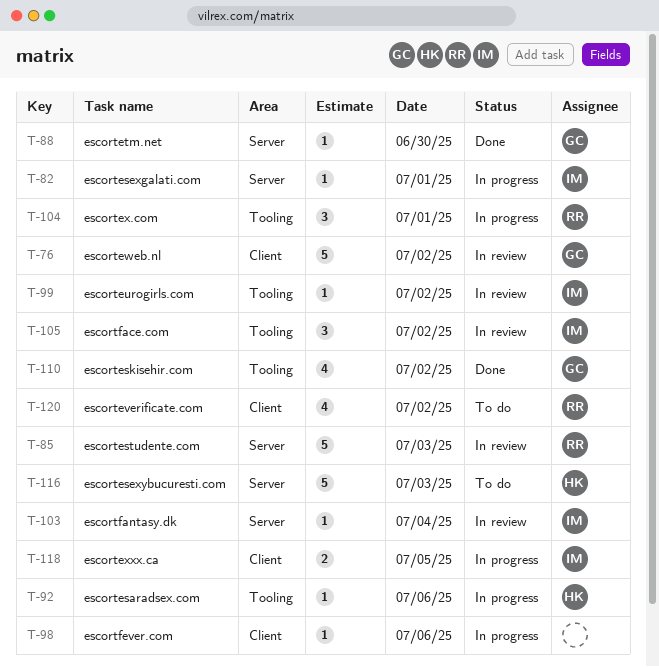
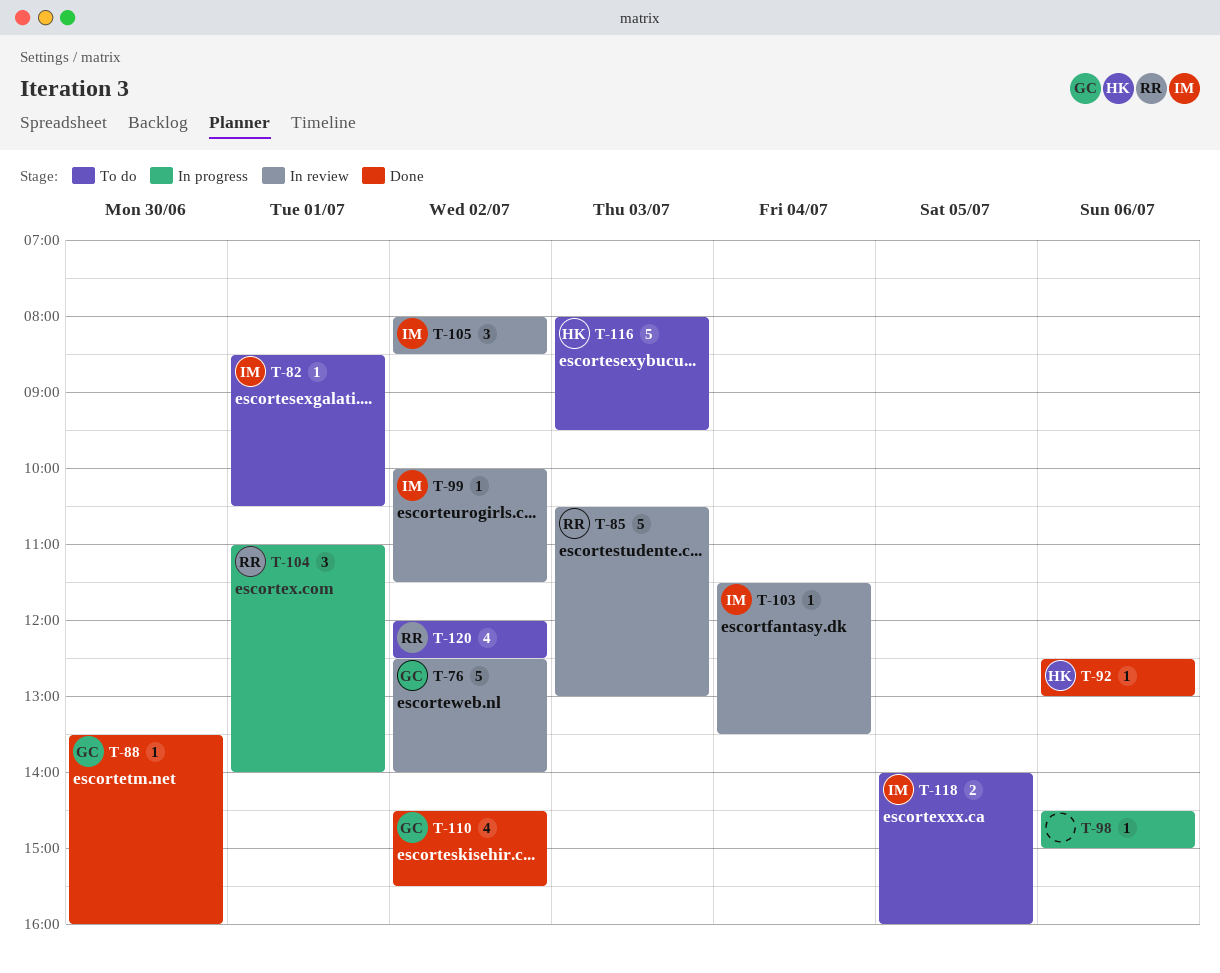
T-82, status: In progress -> To do
T-92, status: In progress -> Done
T-118, status: In progress -> To do

